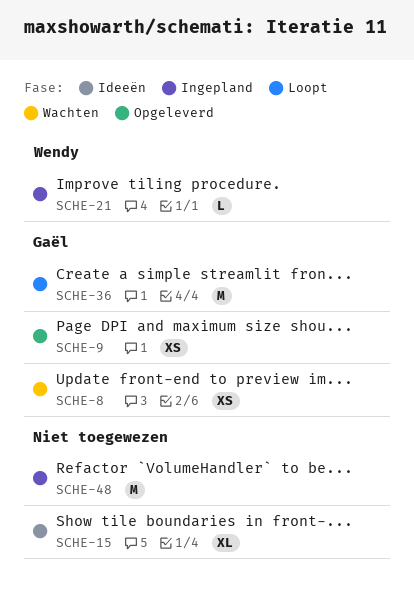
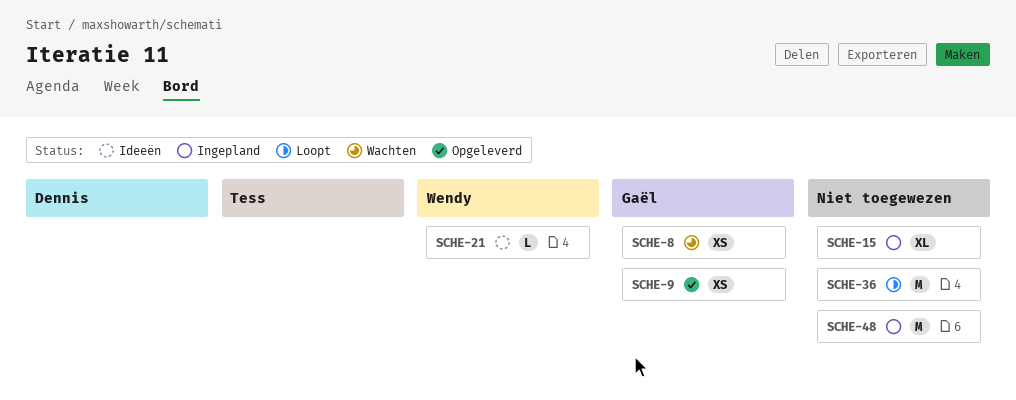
SCHE-15, status: Ideeën -> Ingepland
SCHE-21, status: Ingepland -> Ideeën
SCHE-36, owner: Gaël -> none

